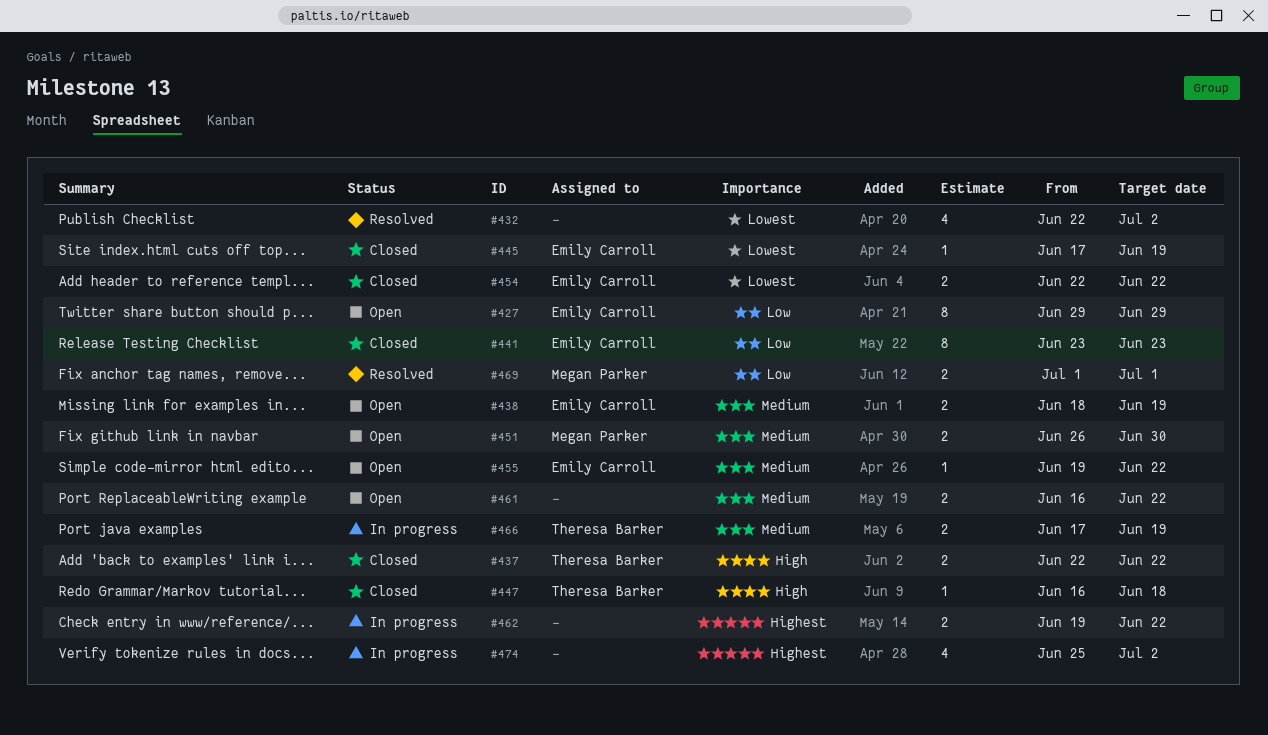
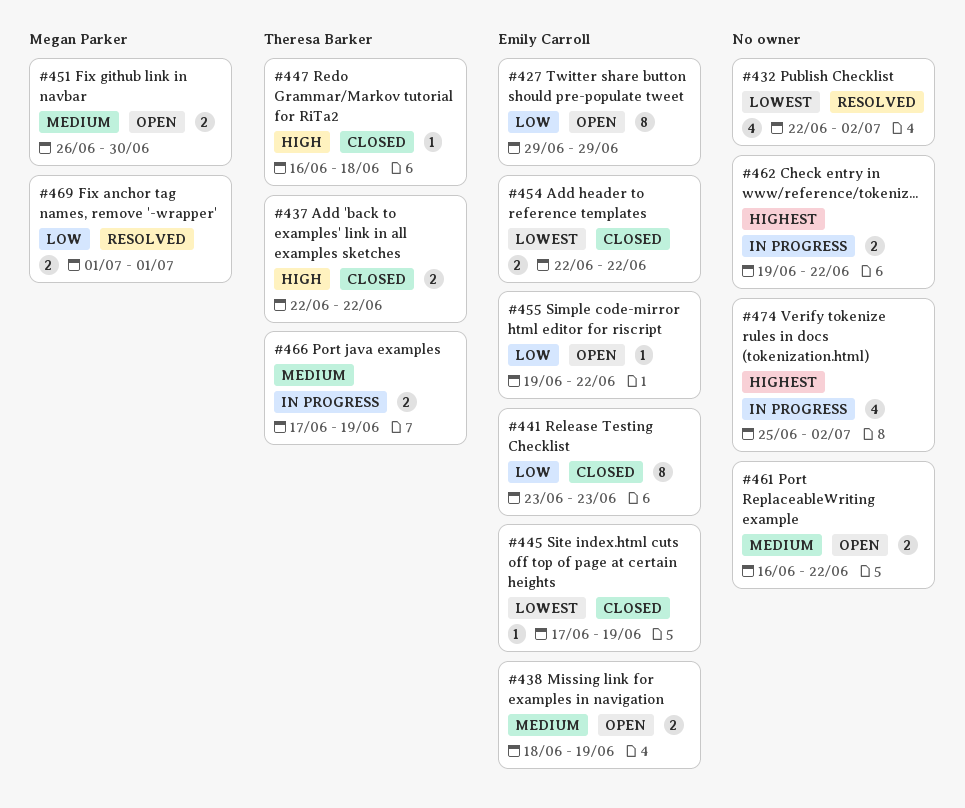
#455, priority: Medium -> Low

